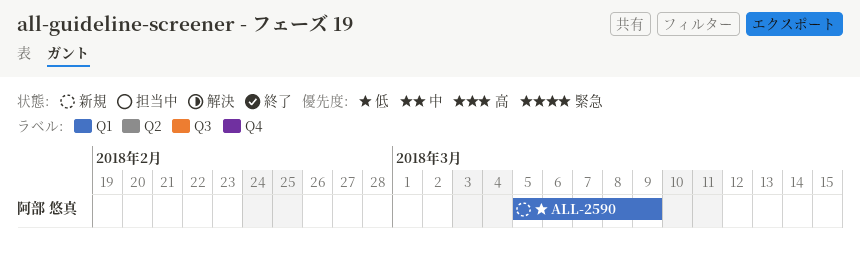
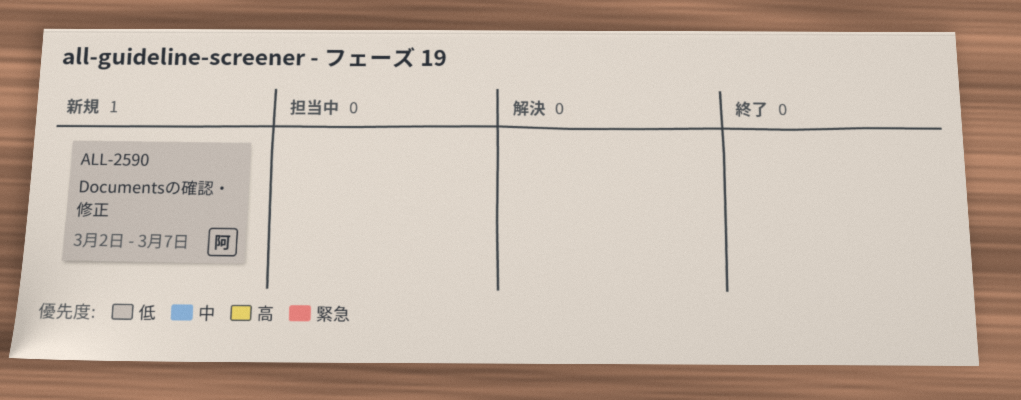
ALL-2590, start: Mar 5 -> Mar 2
ALL-2590, due: Mar 9 -> Mar 7

